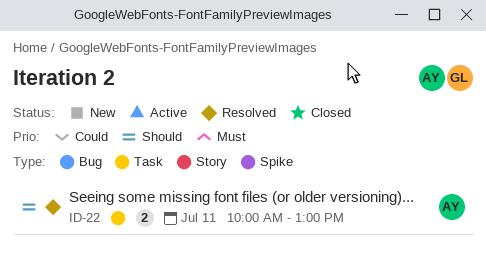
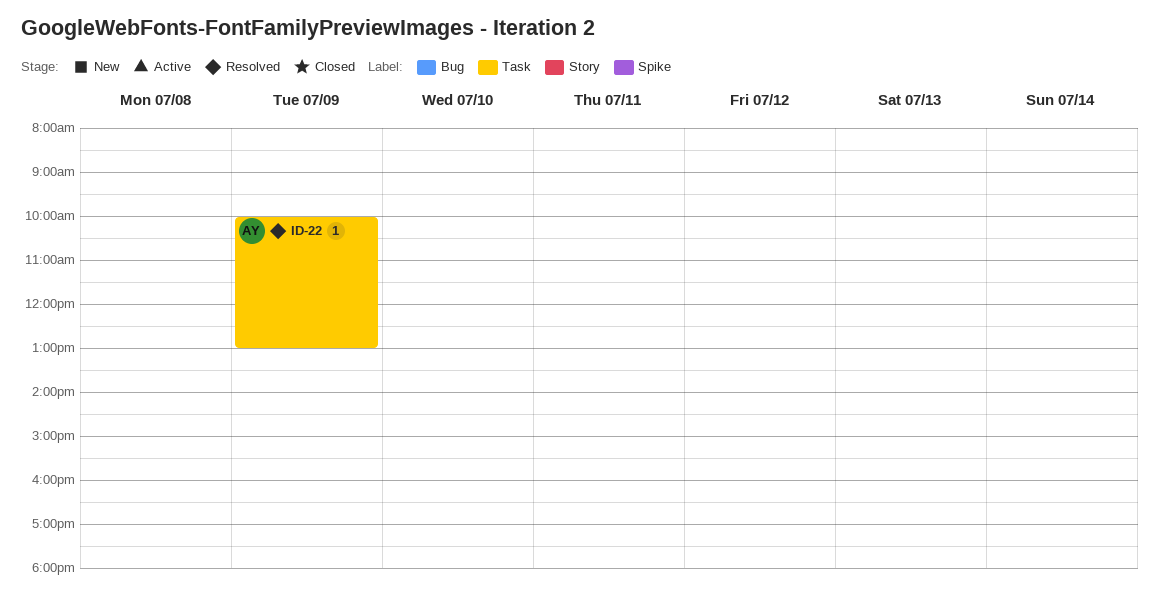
ID-22, estimate: 2 -> 1
ID-22, day: Jul 11 -> Jul 9

